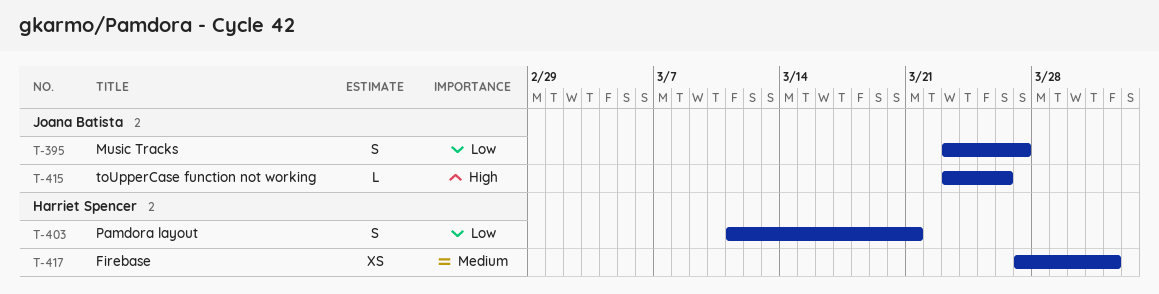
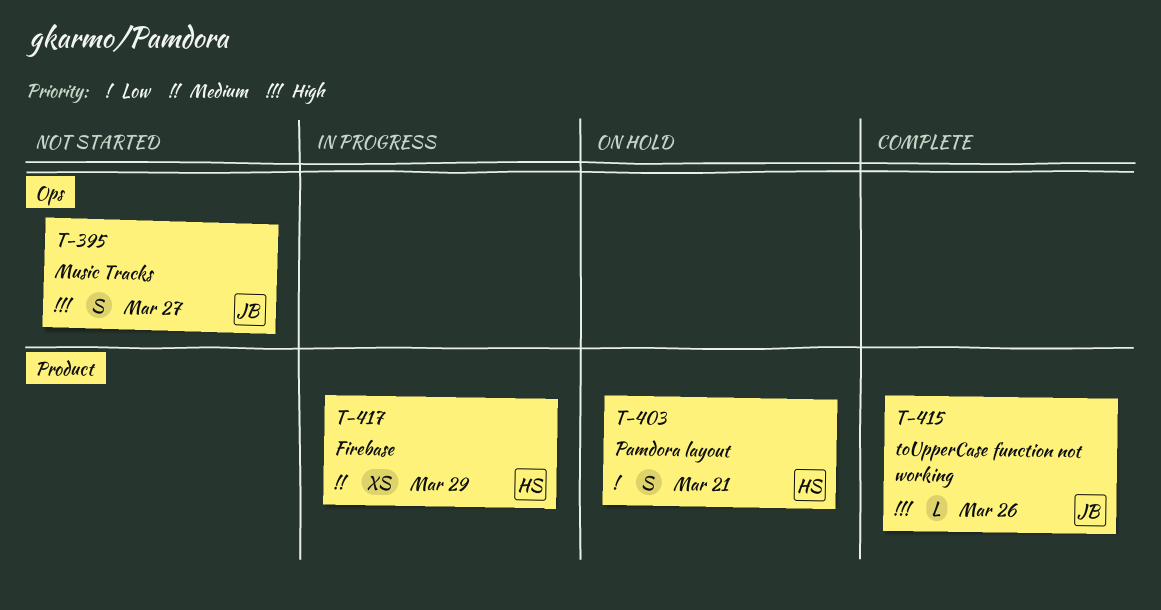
T-395, priority: Low -> High
T-417, due: Apr 1 -> Mar 29

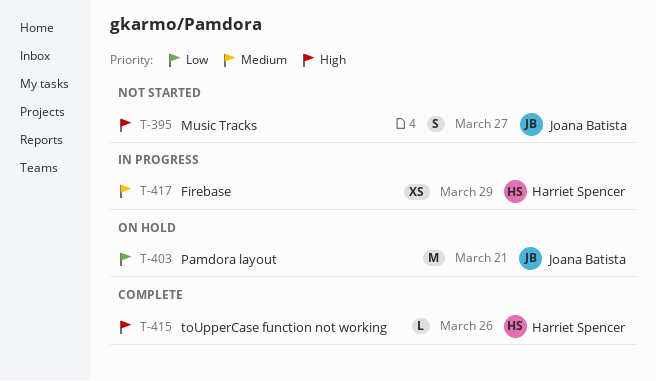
T-403, owner: Harriet Spencer -> Joana Batista
T-403, estimate: S -> M
T-415, owner: Joana Batista -> Harriet Spencer

